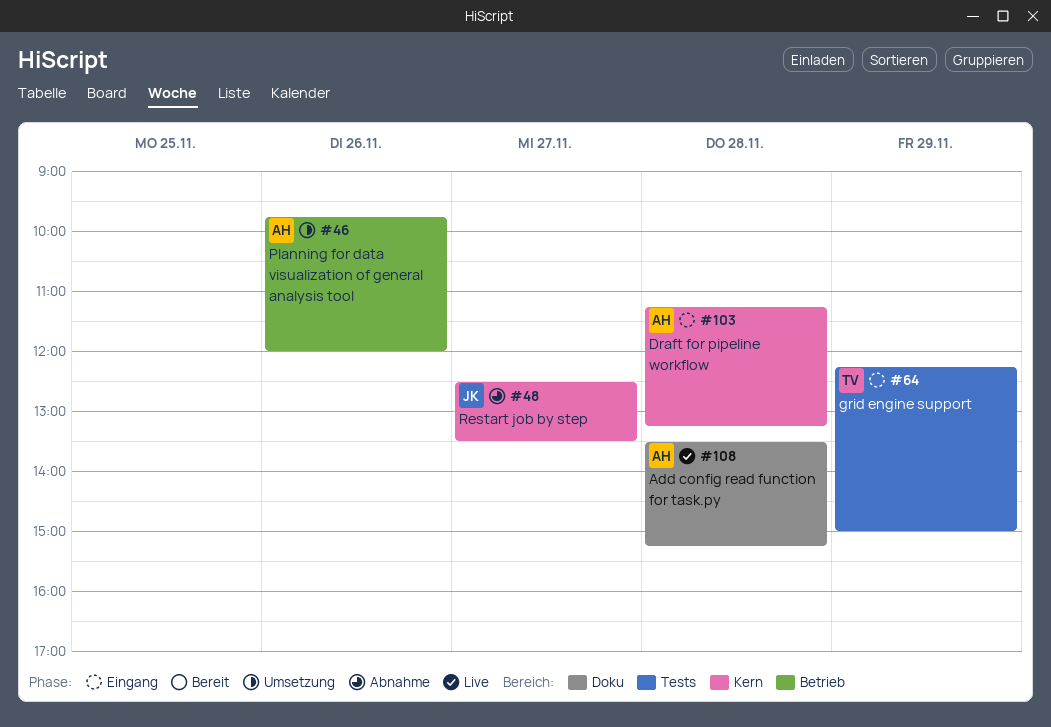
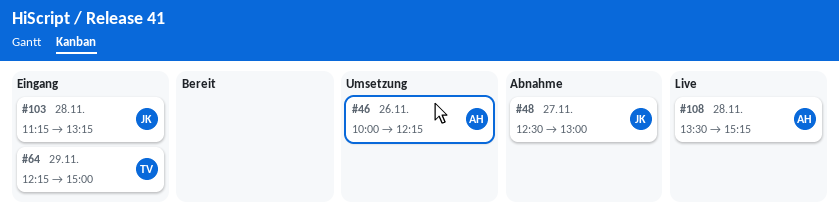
#46, begins: 09:45 -> 10:00
#46, ends: 12:00 -> 12:15
#48, ends: 13:30 -> 13:00
#103, owner: AH -> JK

